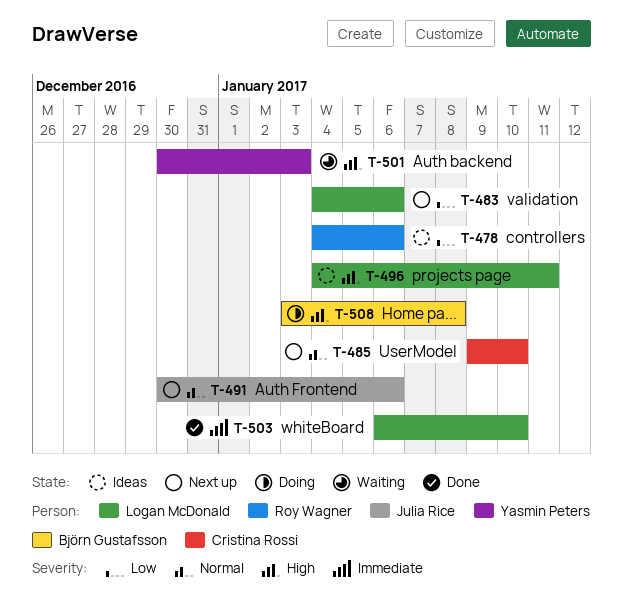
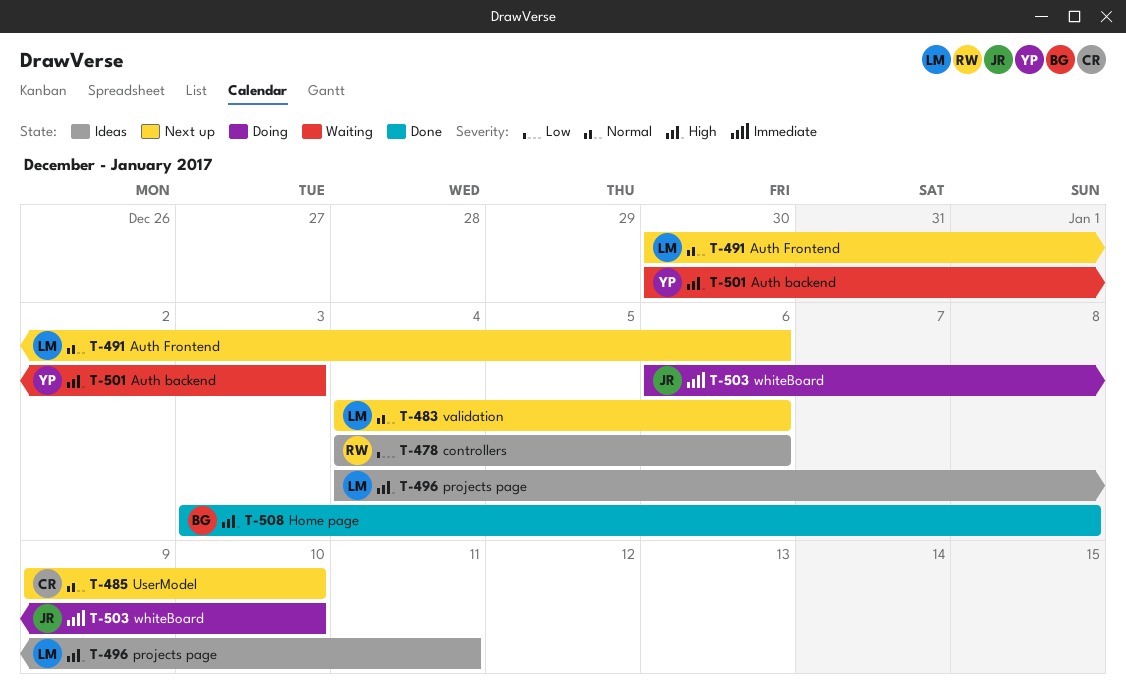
T-483, priority: Low -> Normal
T-491, owner: Julia Rice -> Logan McDonald
T-503, status: Done -> Doing
T-503, owner: Logan McDonald -> Julia Rice
T-508, status: Doing -> Done

